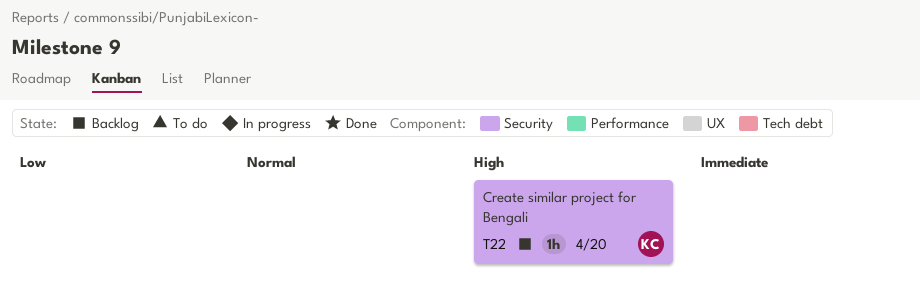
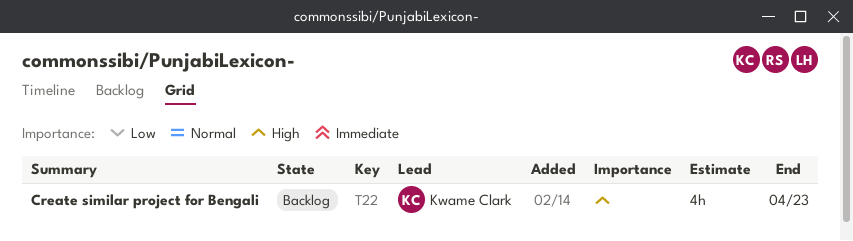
T22, estimate: 1h -> 4h
T22, due: Apr 20 -> Apr 23

